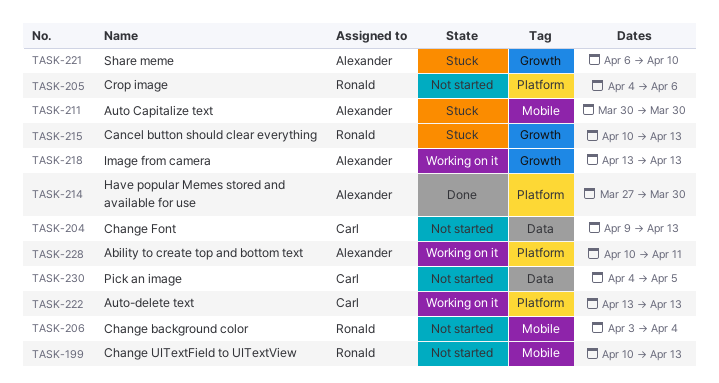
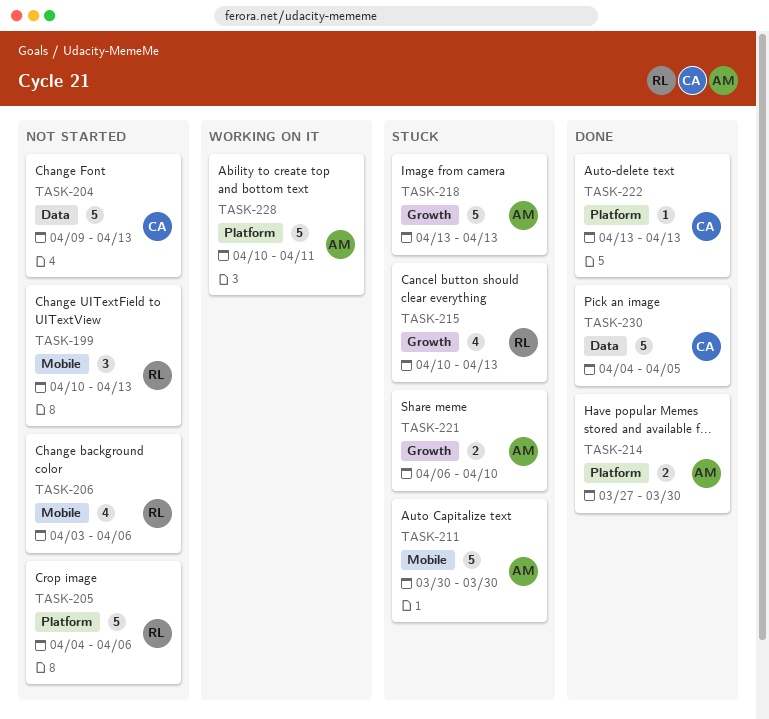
TASK-206, due: Apr 4 -> Apr 6
TASK-218, status: Working on it -> Stuck
TASK-222, status: Working on it -> Done
TASK-230, status: Not started -> Done

